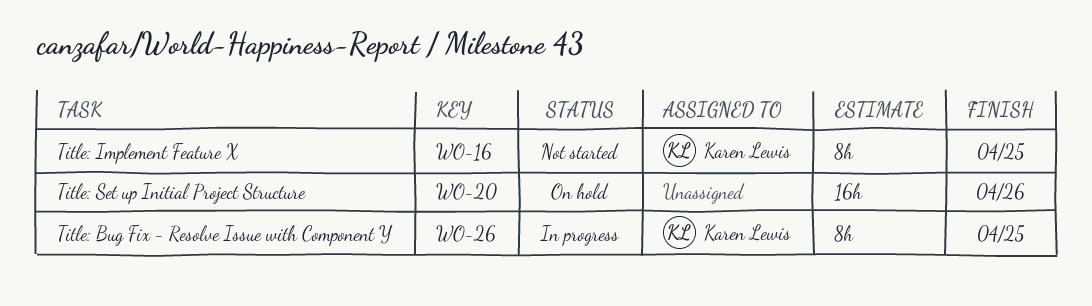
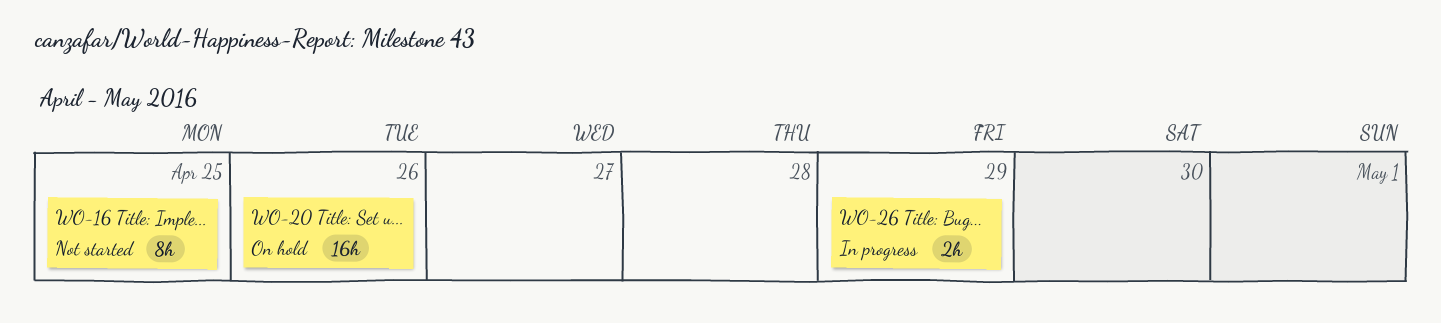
WO-26, estimate: 8h -> 2h
WO-26, due: Apr 25 -> Apr 29

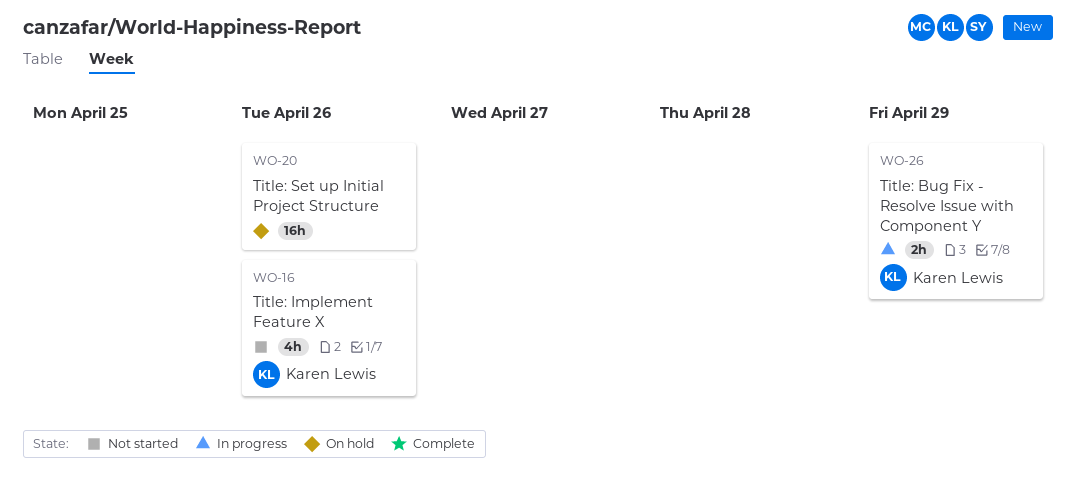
WO-16, estimate: 8h -> 4h
WO-16, due: Apr 25 -> Apr 26

